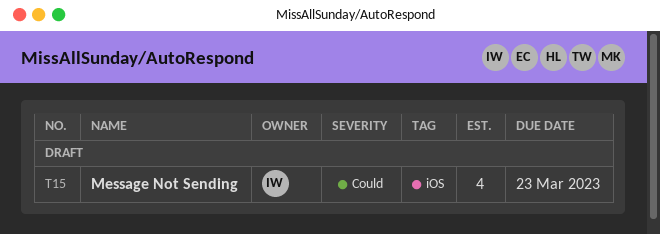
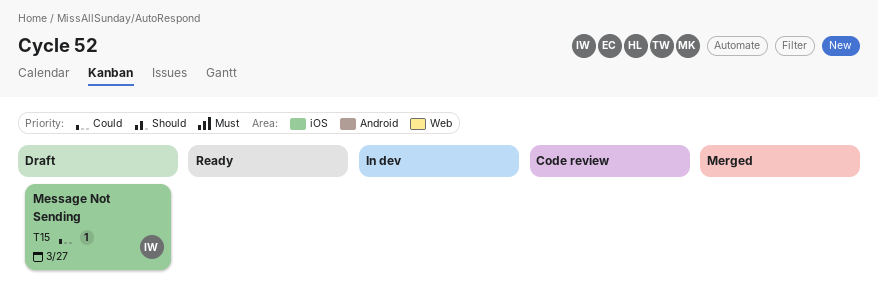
T15, estimate: 4 -> 1
T15, due: Mar 23 -> Mar 27

